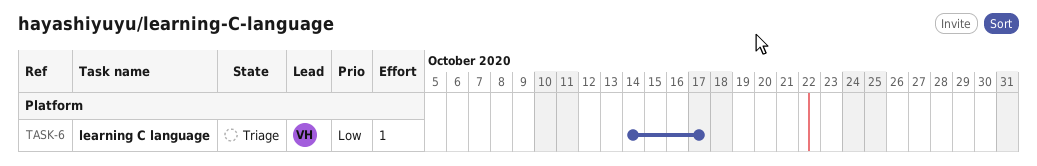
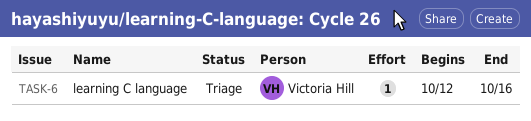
TASK-6, start: Oct 14 -> Oct 12
TASK-6, due: Oct 17 -> Oct 16

